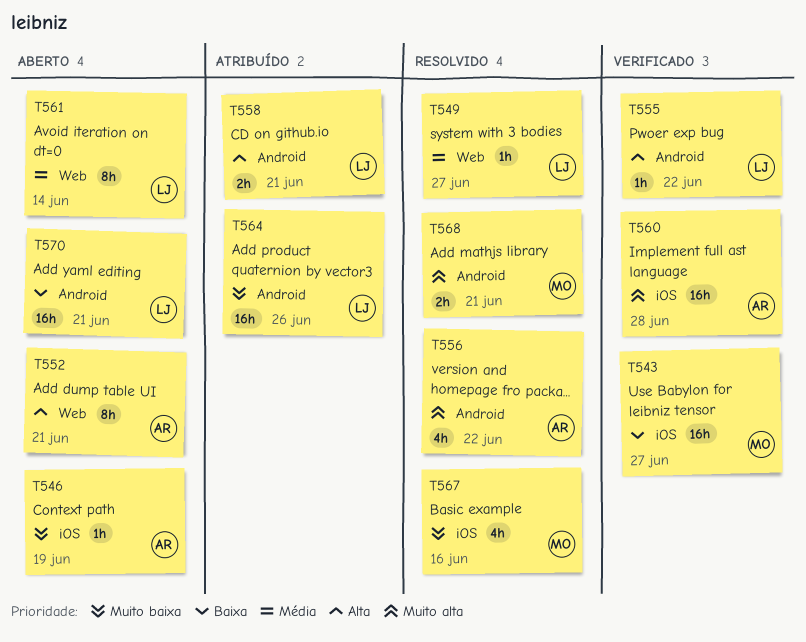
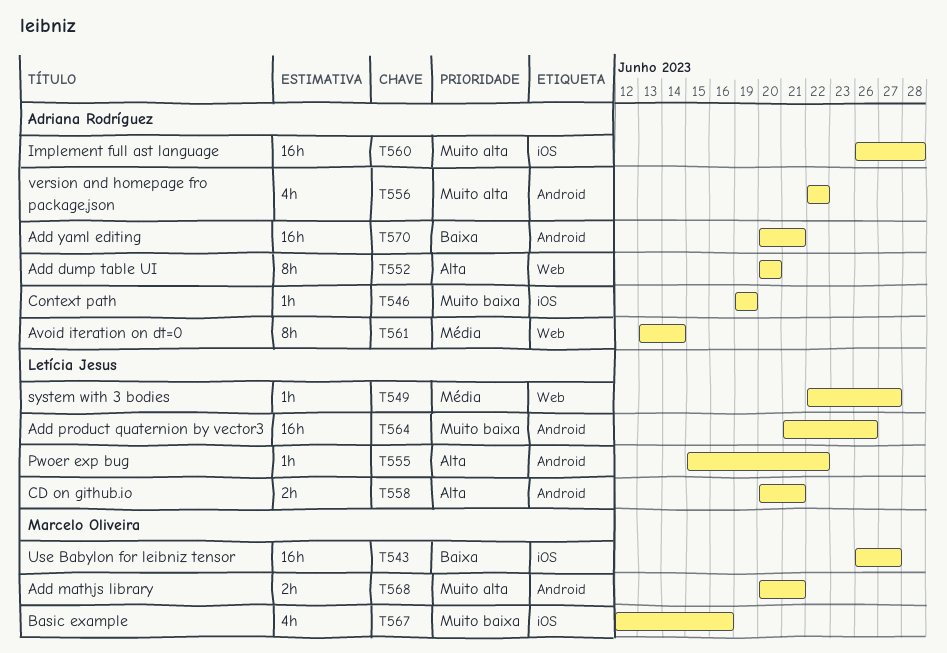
T552, due: Jun 21 -> Jun 20
T561, owner: Letícia Jesus -> Adriana Rodríguez
T570, owner: Letícia Jesus -> Adriana Rodríguez

